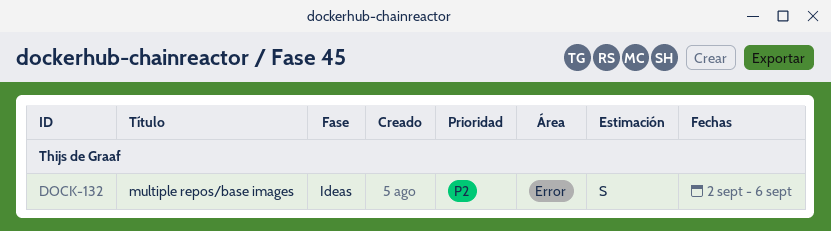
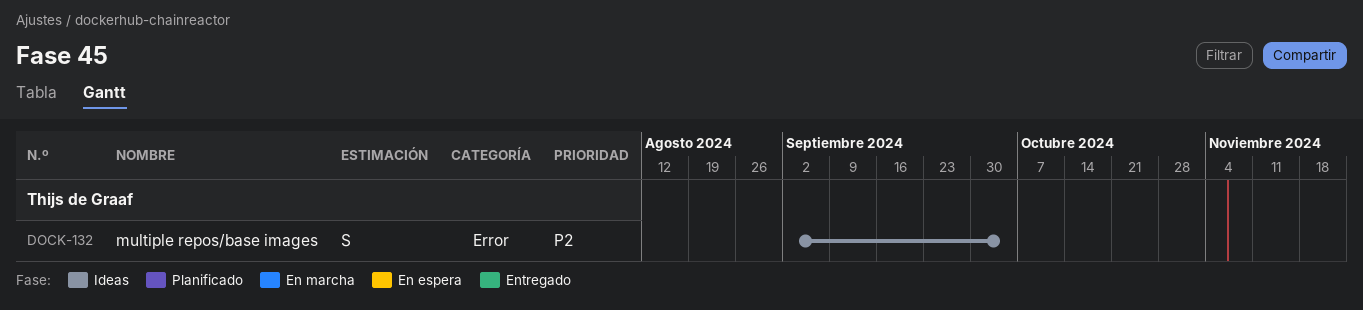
DOCK-132, due: Sep 6 -> Oct 4

